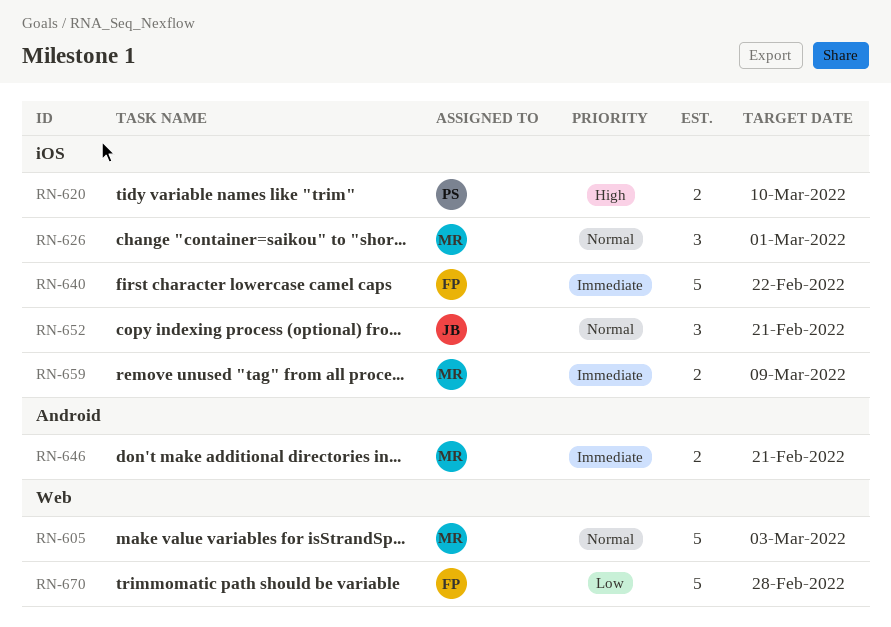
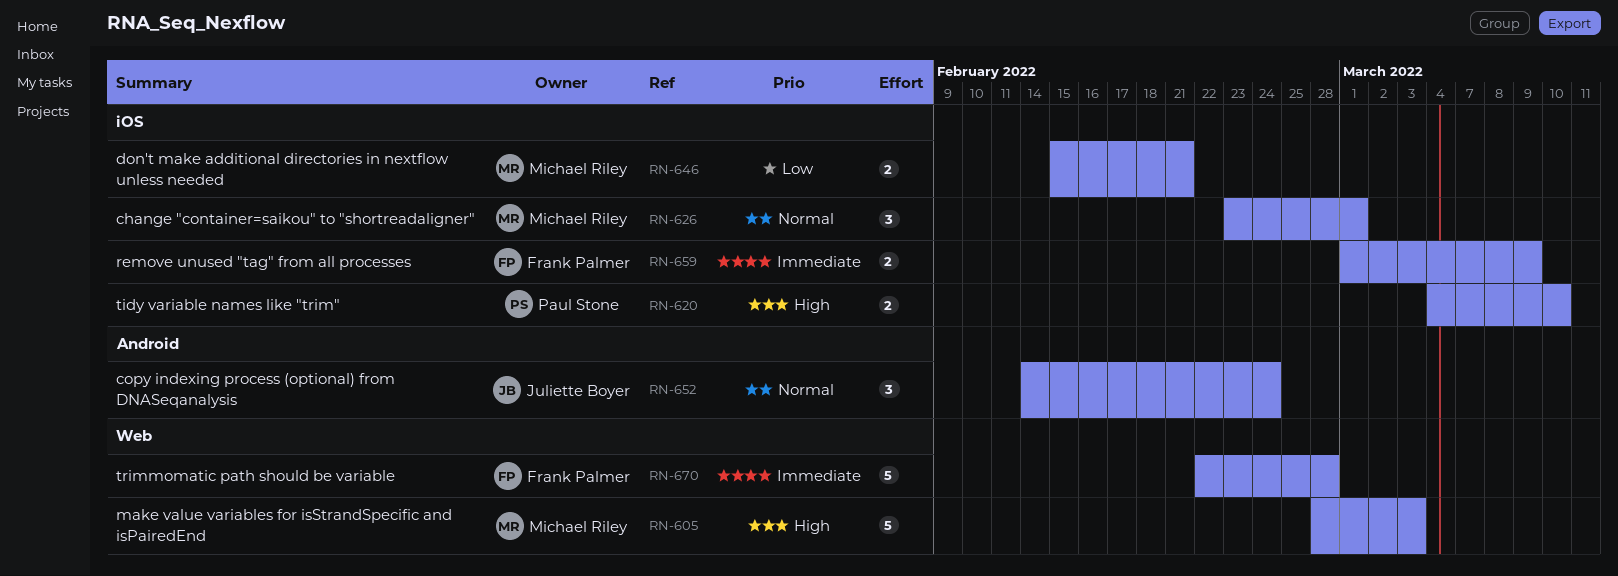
RN-605, priority: Normal -> High
RN-640: present -> none
RN-646, priority: Immediate -> Low
RN-646, label: Android -> iOS
RN-652, label: iOS -> Android
RN-652, due: Feb 21 -> Feb 24
RN-659, owner: Michael Riley -> Frank Palmer
RN-670, priority: Low -> Immediate

